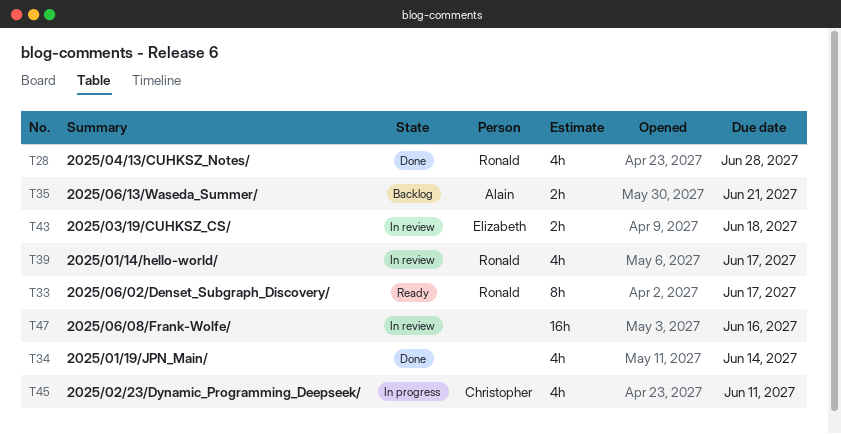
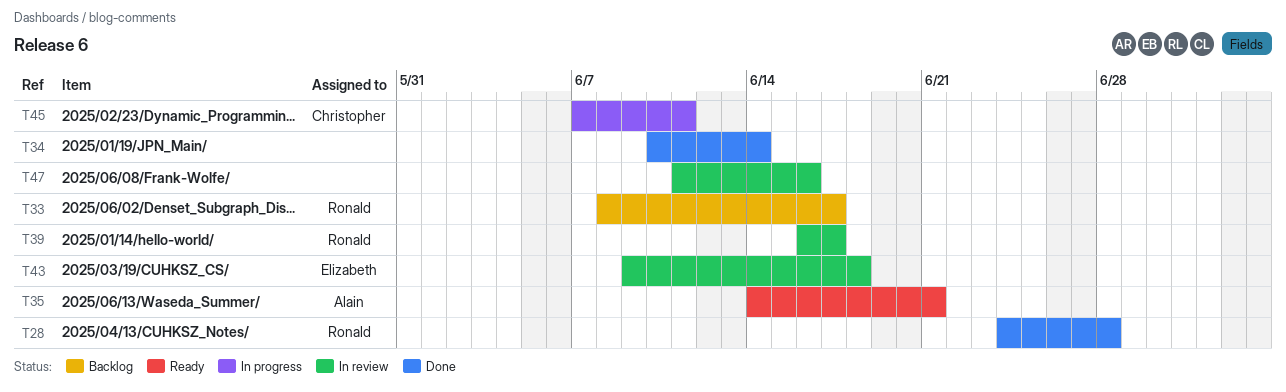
T33, status: Ready -> Backlog
T35, status: Backlog -> Ready

